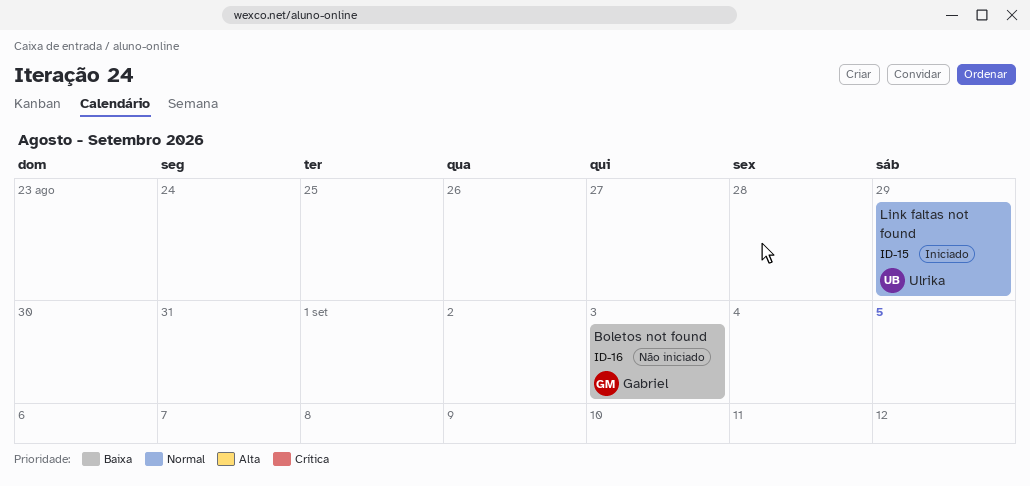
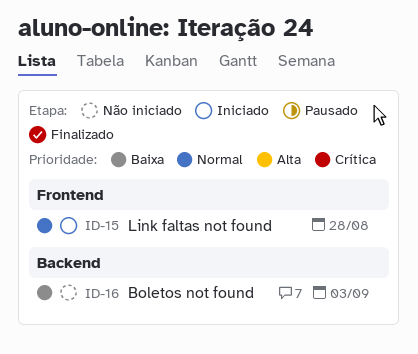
ID-15, due: Aug 29 -> Aug 28

